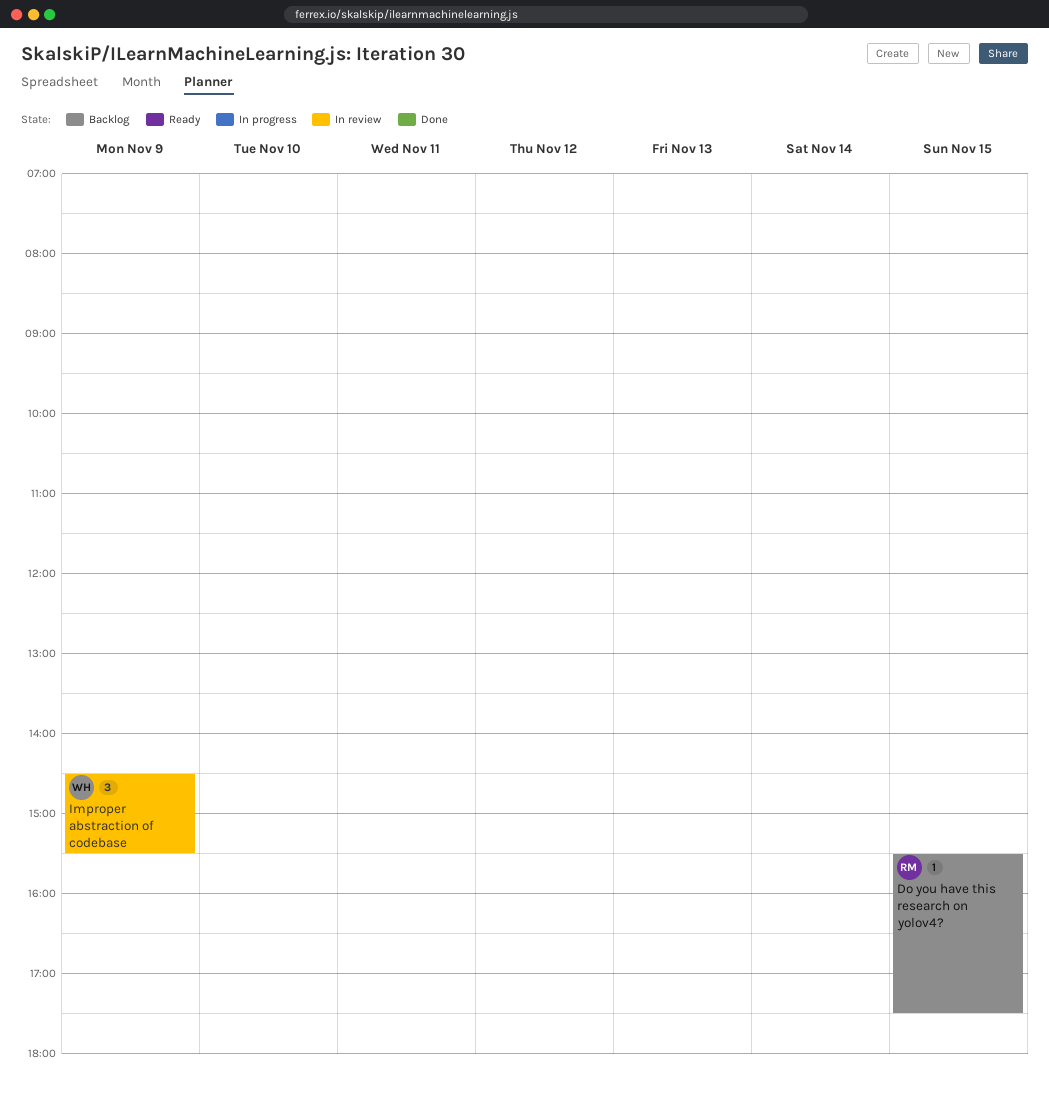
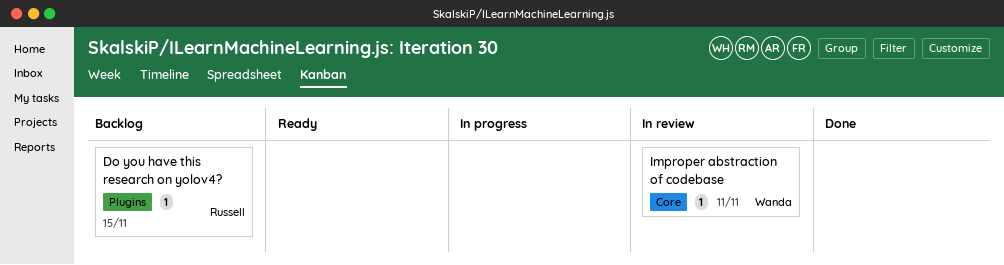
Improper abstraction of codebase, estimate: 3 -> 1
Improper abstraction of codebase, day: Nov 9 -> Nov 11

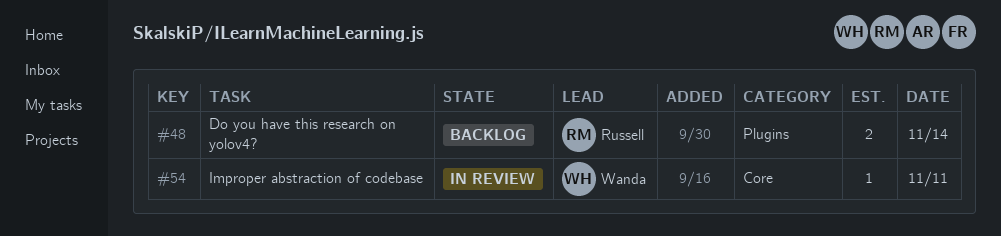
Do you have this research on yolov4?, estimate: 1 -> 2
Do you have this research on yolov4?, day: Nov 15 -> Nov 14

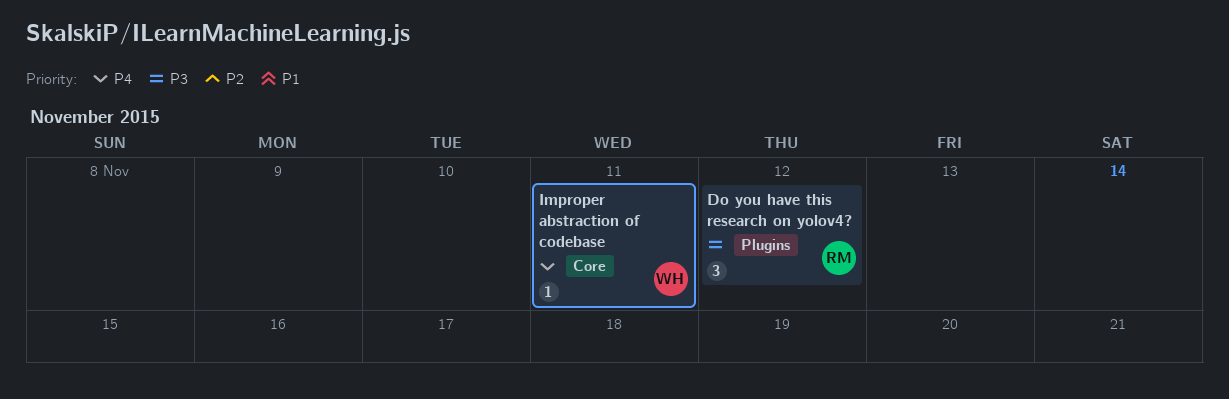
Do you have this research on yolov4?, estimate: 2 -> 3
Do you have this research on yolov4?, day: Nov 14 -> Nov 12

